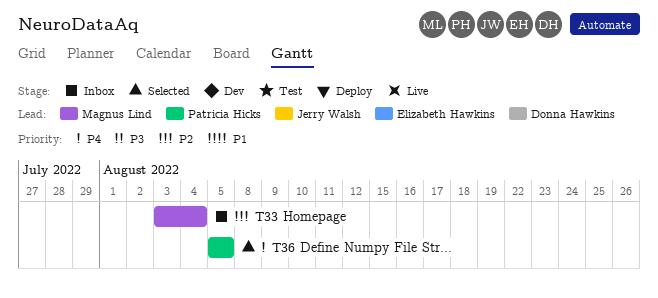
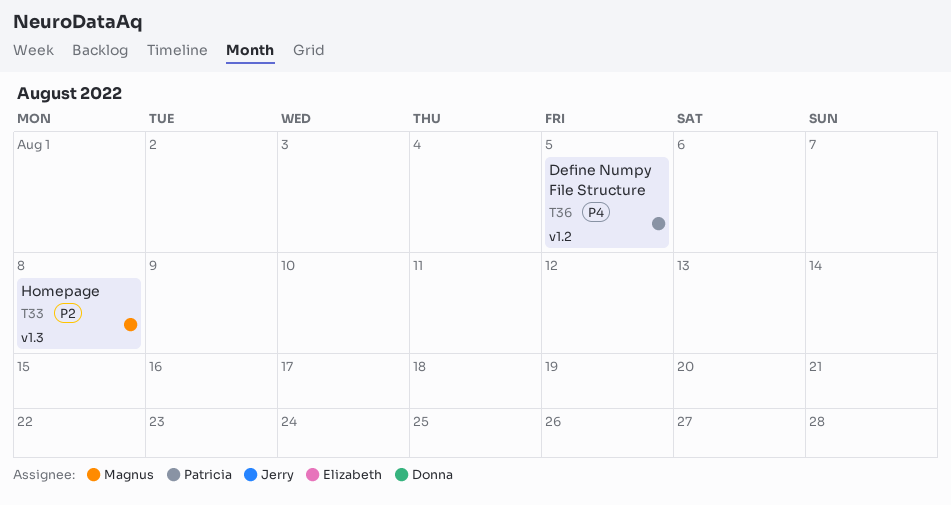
T33, due: Aug 4 -> Aug 8

